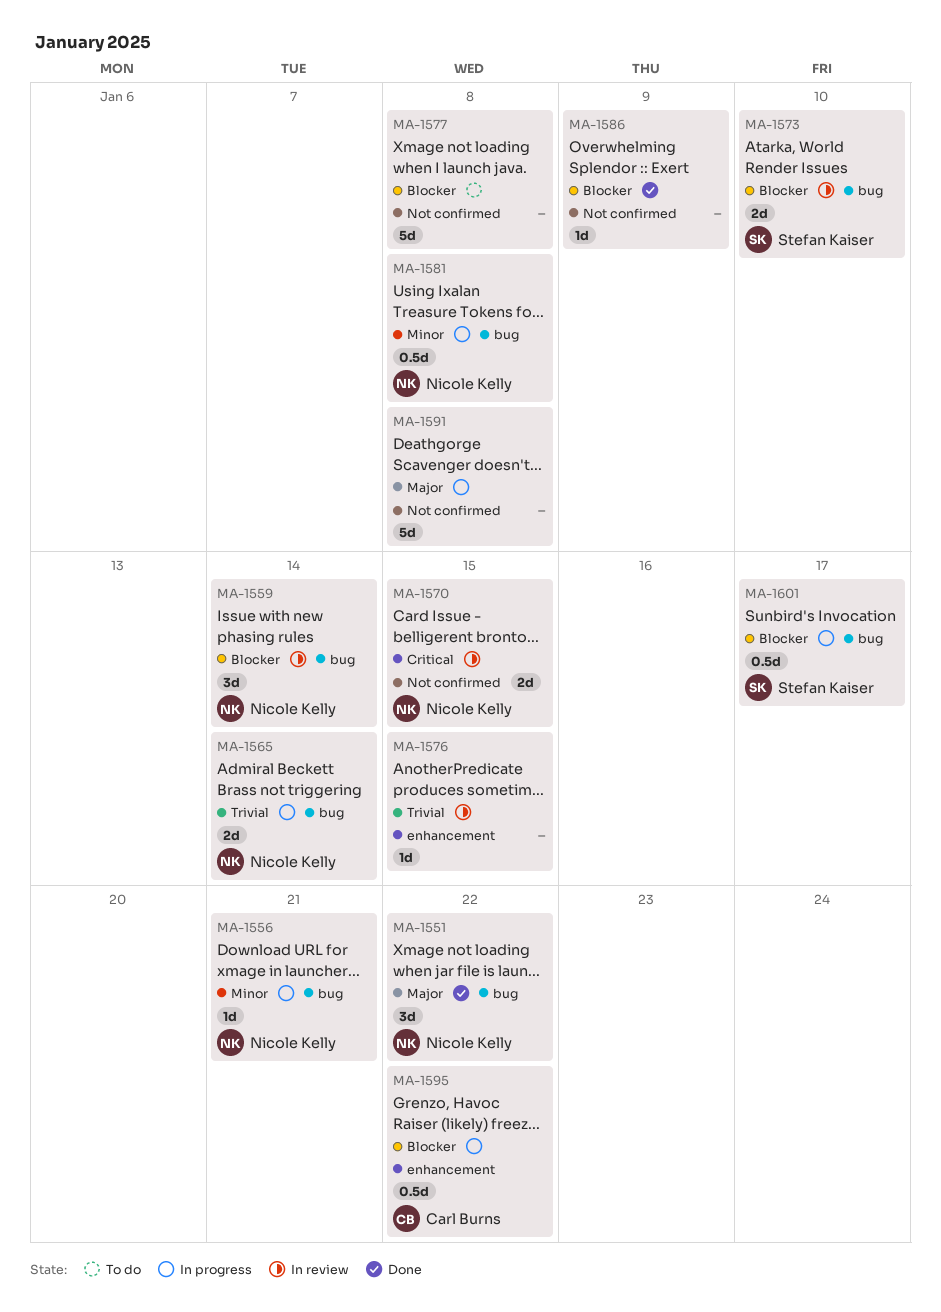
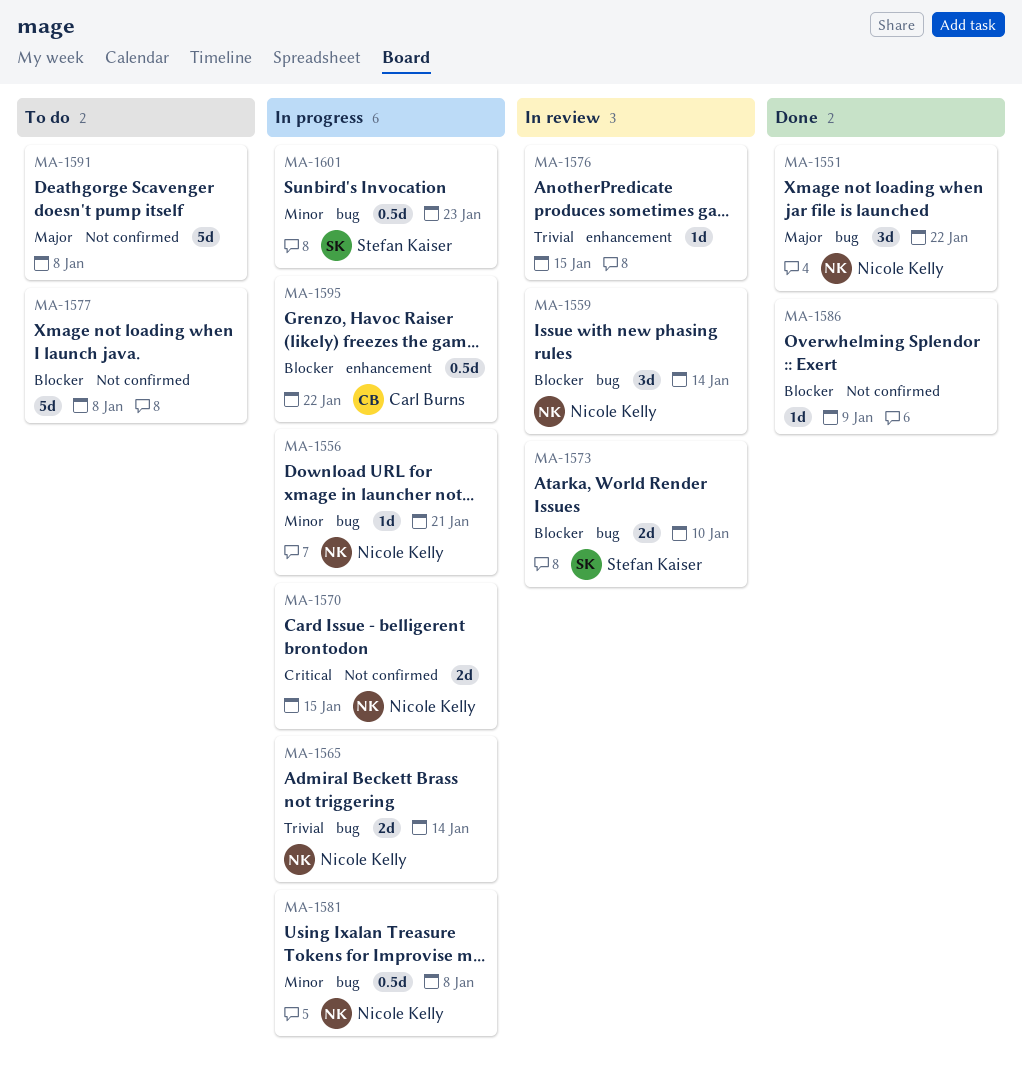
MA-1570, status: In review -> In progress
MA-1591, status: In progress -> To do
MA-1601, priority: Blocker -> Minor
MA-1601, due: Jan 17 -> Jan 23

